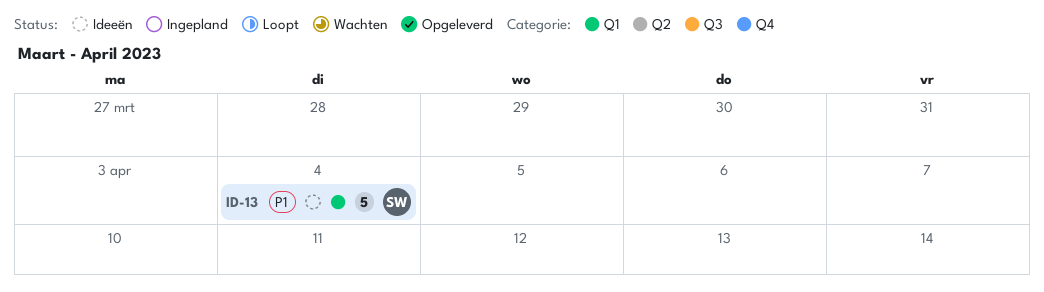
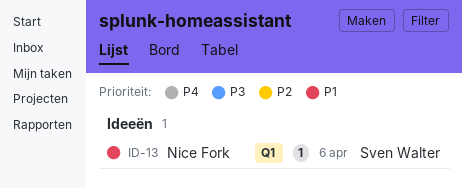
ID-13, estimate: 5 -> 1
ID-13, due: Apr 4 -> Apr 6

